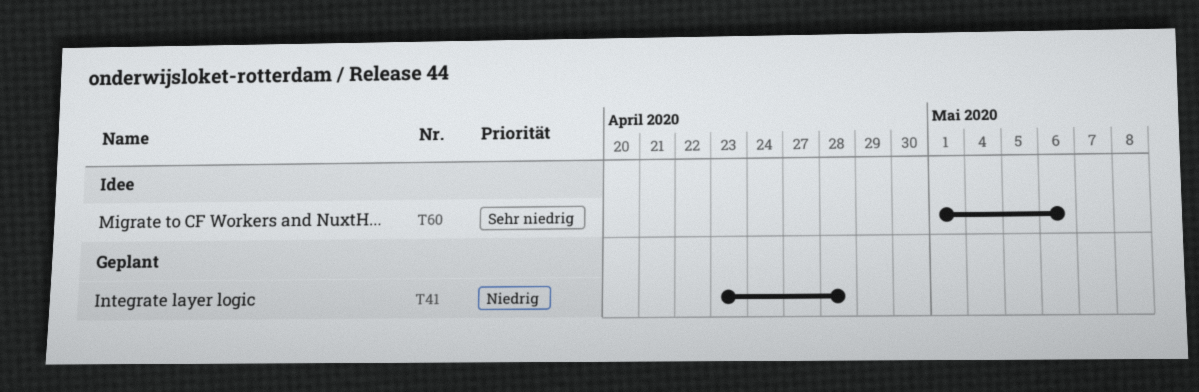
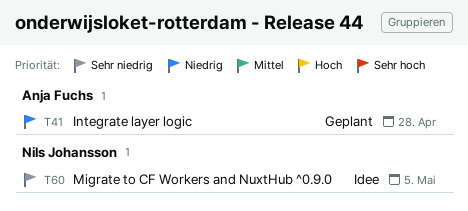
T60, due: May 6 -> May 5

